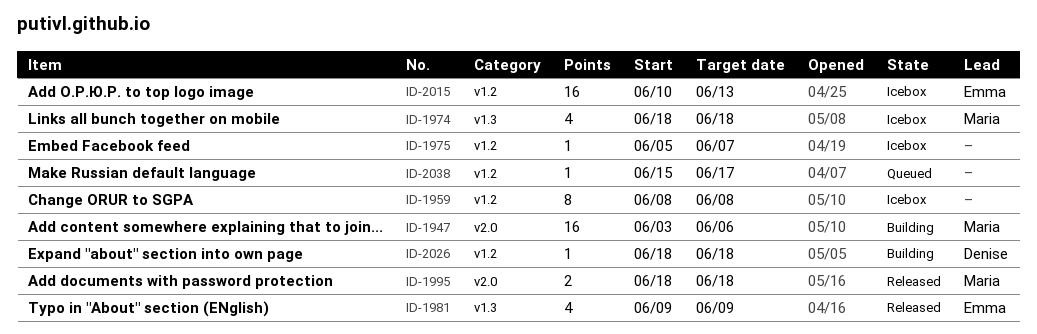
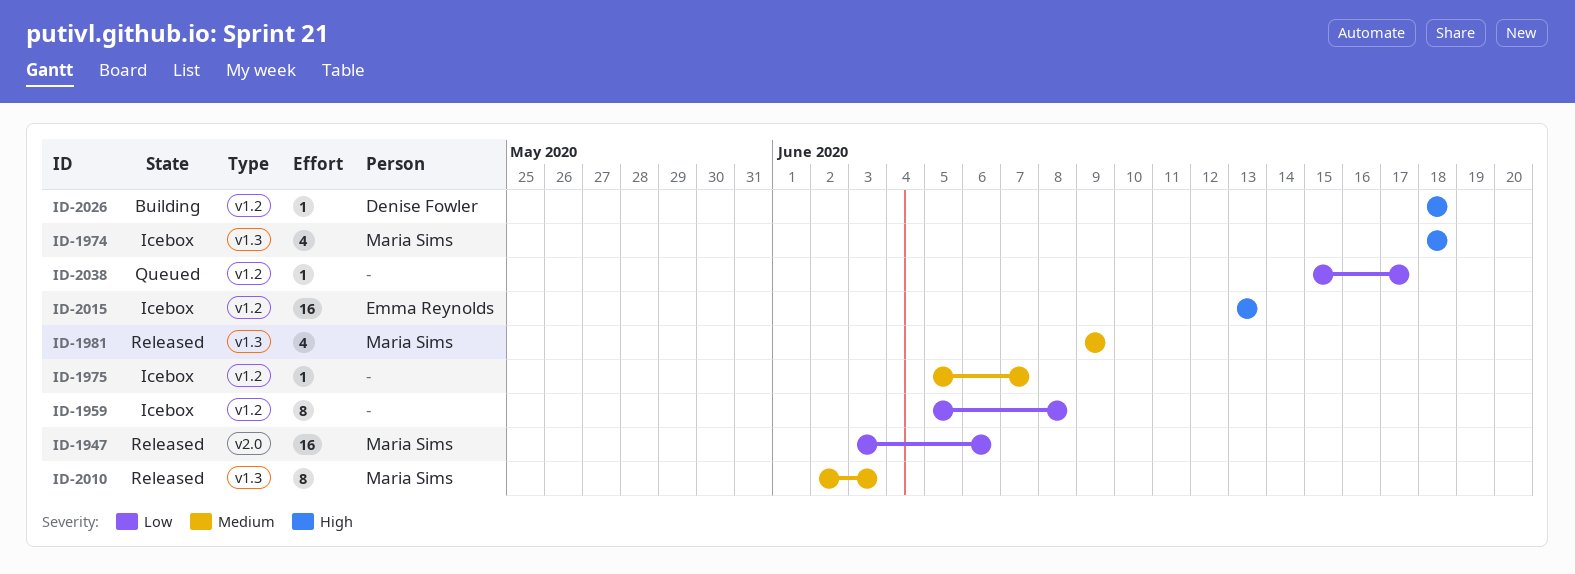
ID-1947, status: Building -> Released
ID-1959, start: Jun 8 -> Jun 5
ID-1981, owner: Emma Reynolds -> Maria Sims
ID-1995: present -> none
ID-2010: none -> present
ID-2015, start: Jun 10 -> Jun 13

